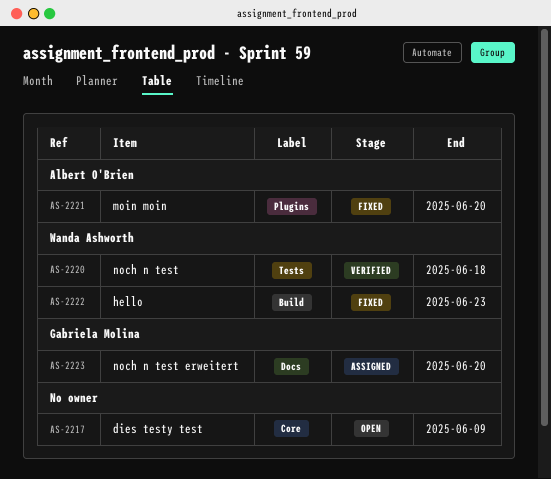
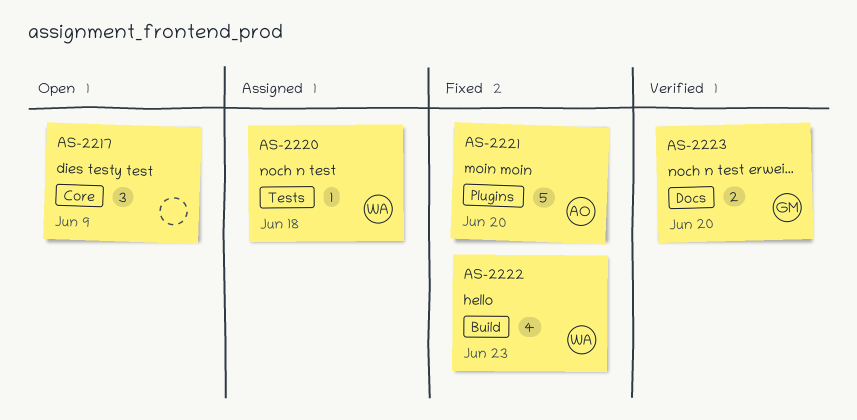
AS-2220, status: Verified -> Assigned
AS-2223, status: Assigned -> Verified

